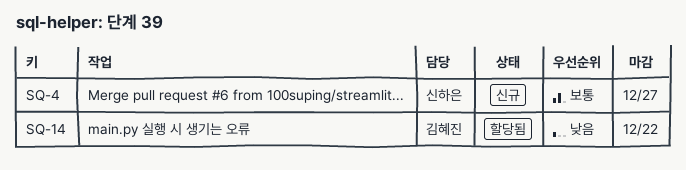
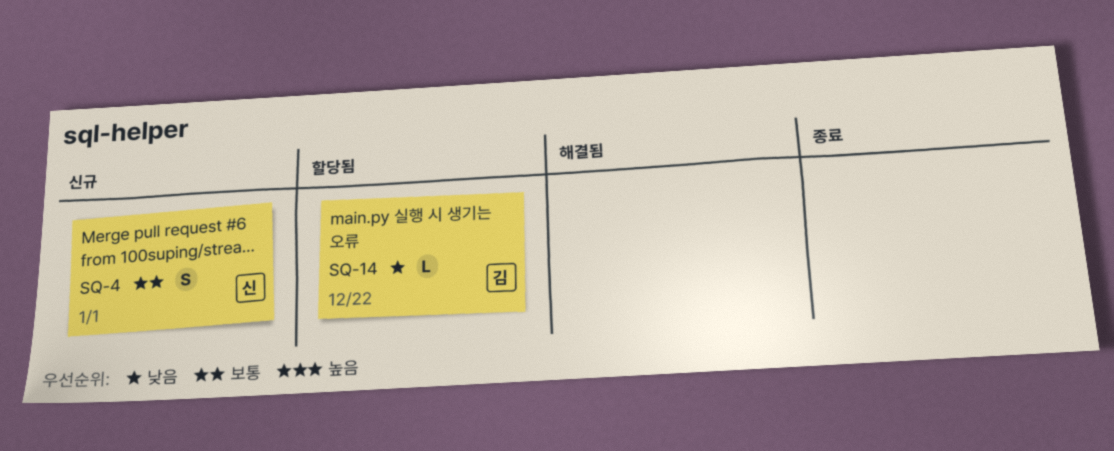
SQ-4, due: Dec 27 -> Jan 1

